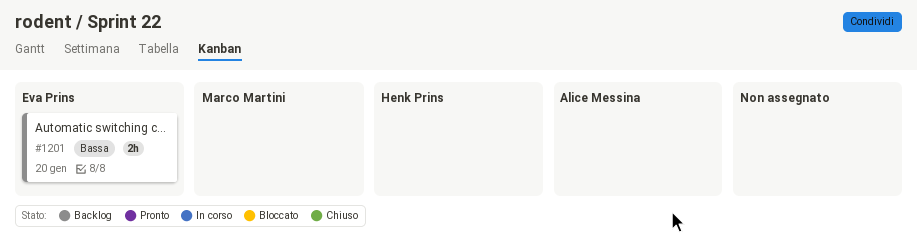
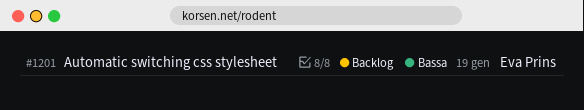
#1201, due: Jan 20 -> Jan 19

